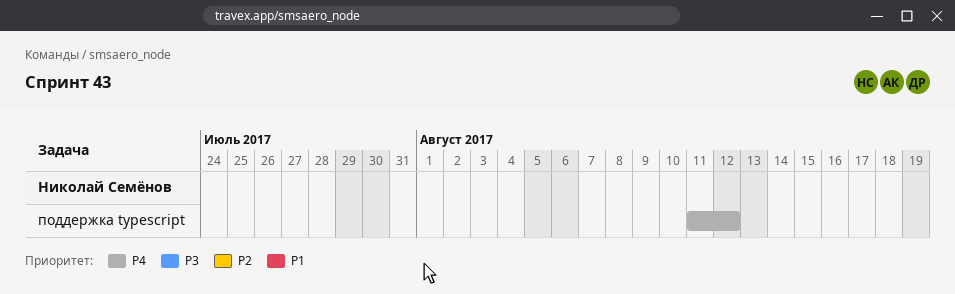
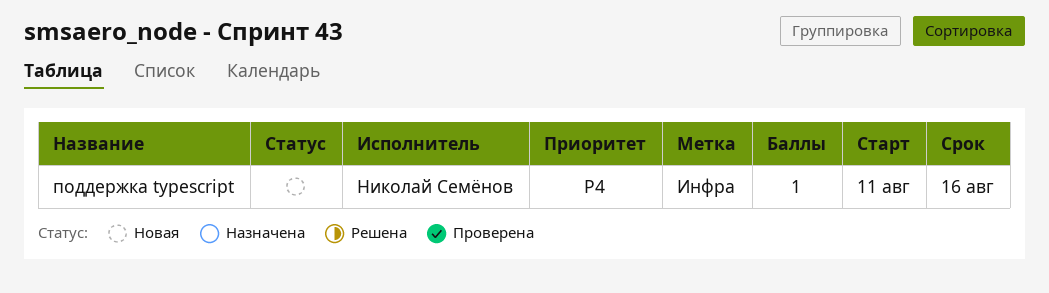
поддержка typescript, due: Aug 12 -> Aug 16

